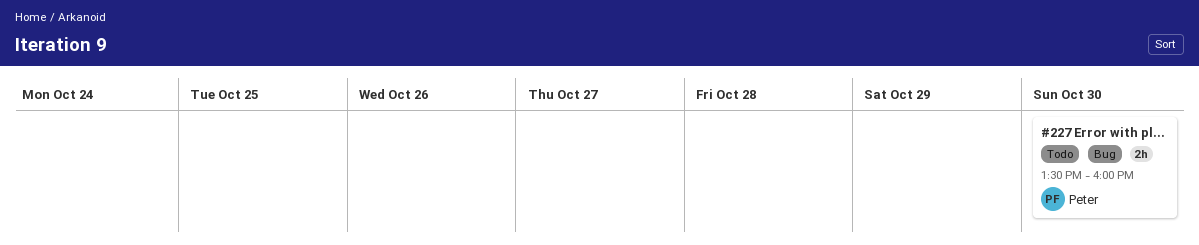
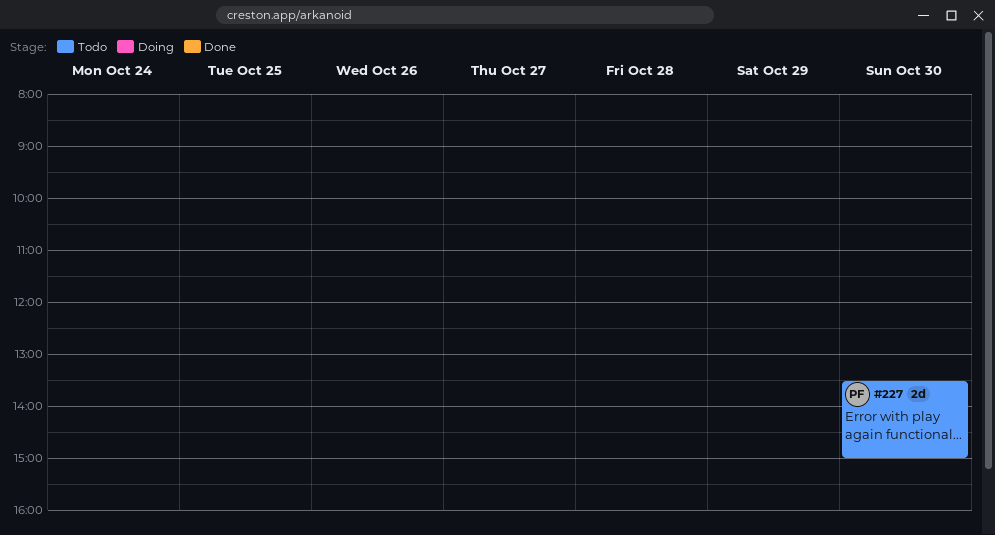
#227, estimate: 2h -> 2d
#227, ends: 16:00 -> 15:00

